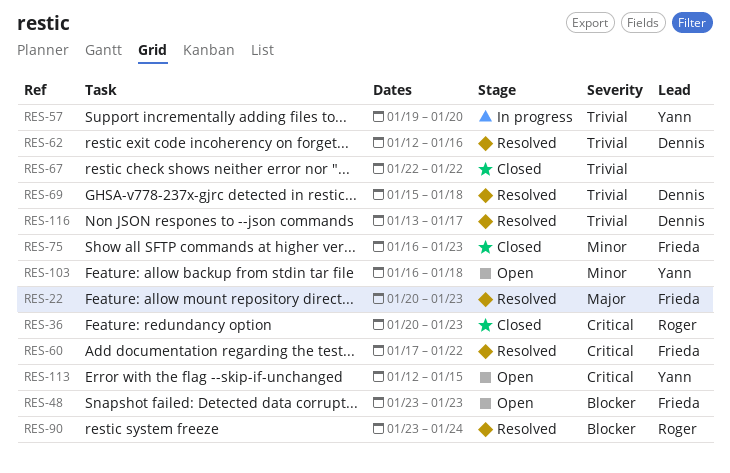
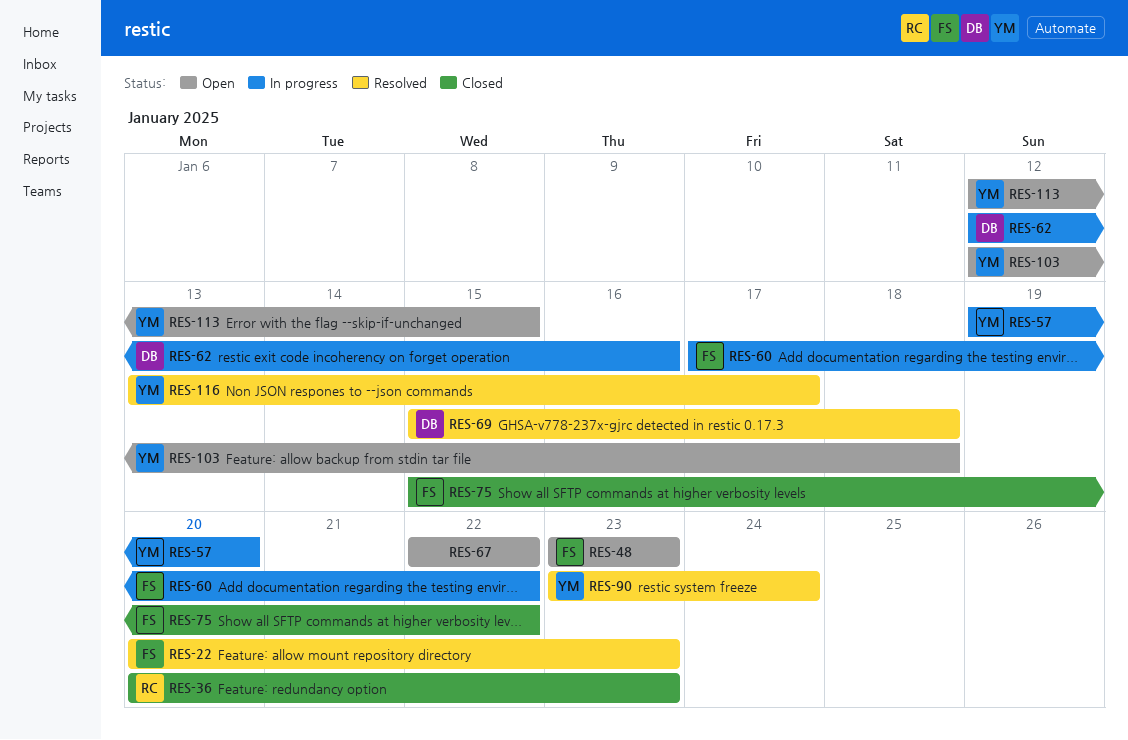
RES-60, status: Resolved -> In progress
RES-62, status: Resolved -> In progress
RES-67, status: Closed -> Open
RES-75, start: Jan 16 -> Jan 15
RES-75, due: Jan 23 -> Jan 22
RES-90, owner: Roger -> Yann
RES-103, start: Jan 16 -> Jan 12
RES-116, owner: Dennis -> Yann

